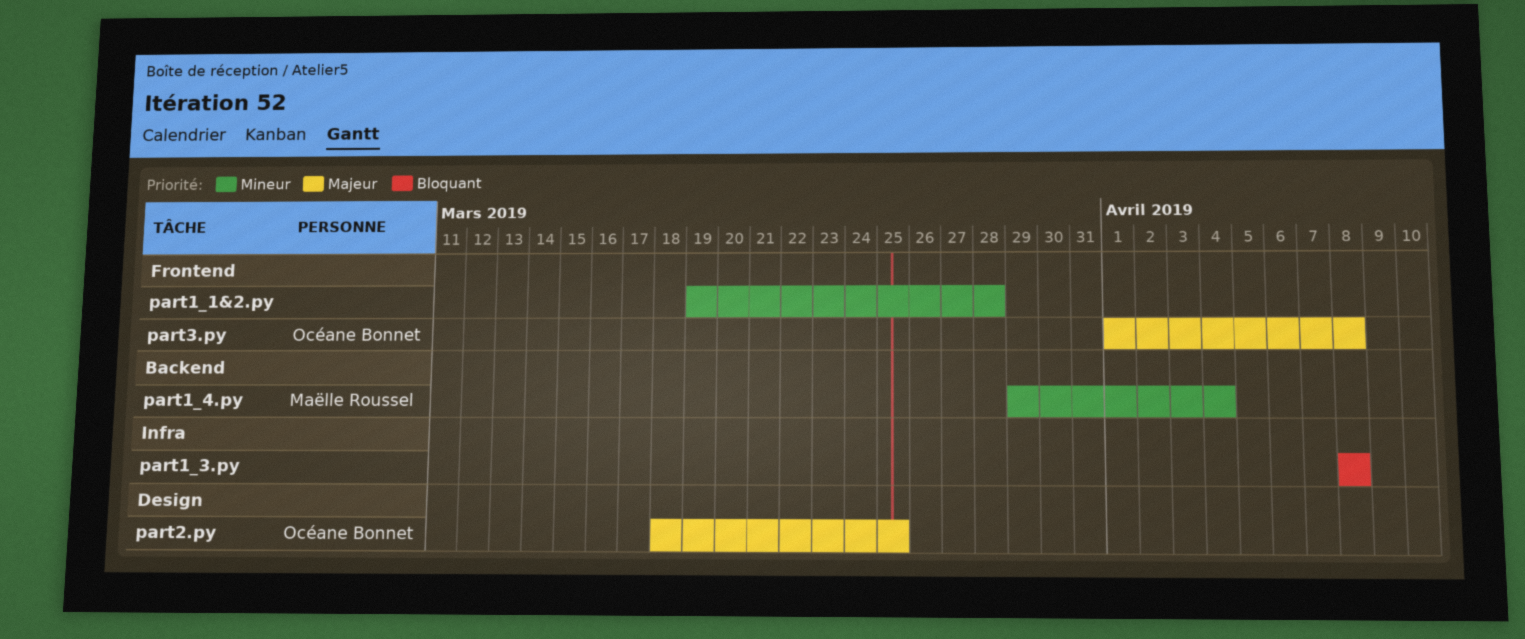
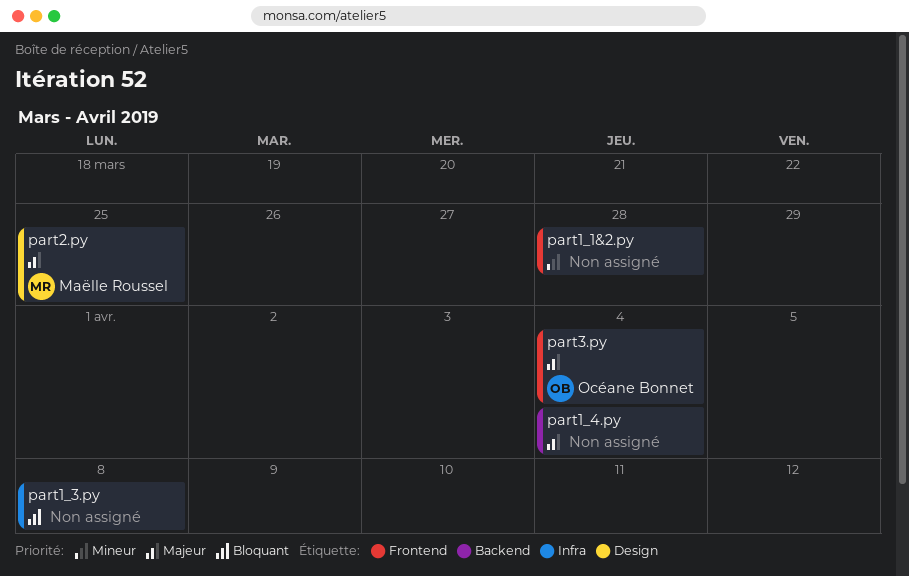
part1_4.py, owner: Maëlle Roussel -> none
part1_4.py, priority: Mineur -> Majeur
part2.py, owner: Océane Bonnet -> Maëlle Roussel
part3.py, due: Apr 8 -> Apr 4

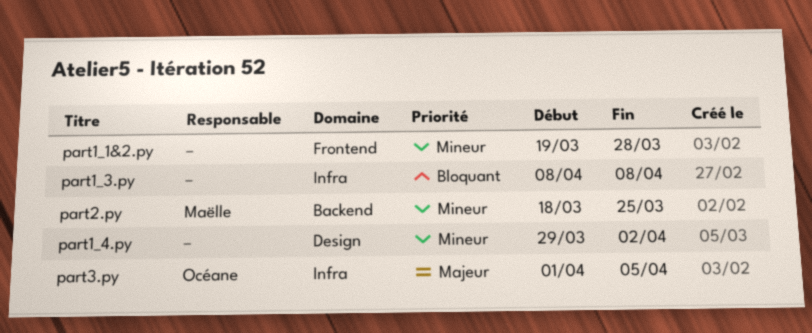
part1_4.py, priority: Majeur -> Mineur
part1_4.py, label: Backend -> Design
part1_4.py, due: Apr 4 -> Apr 2
part2.py, priority: Majeur -> Mineur
part2.py, label: Design -> Backend
part3.py, label: Frontend -> Infra
part3.py, due: Apr 4 -> Apr 5

